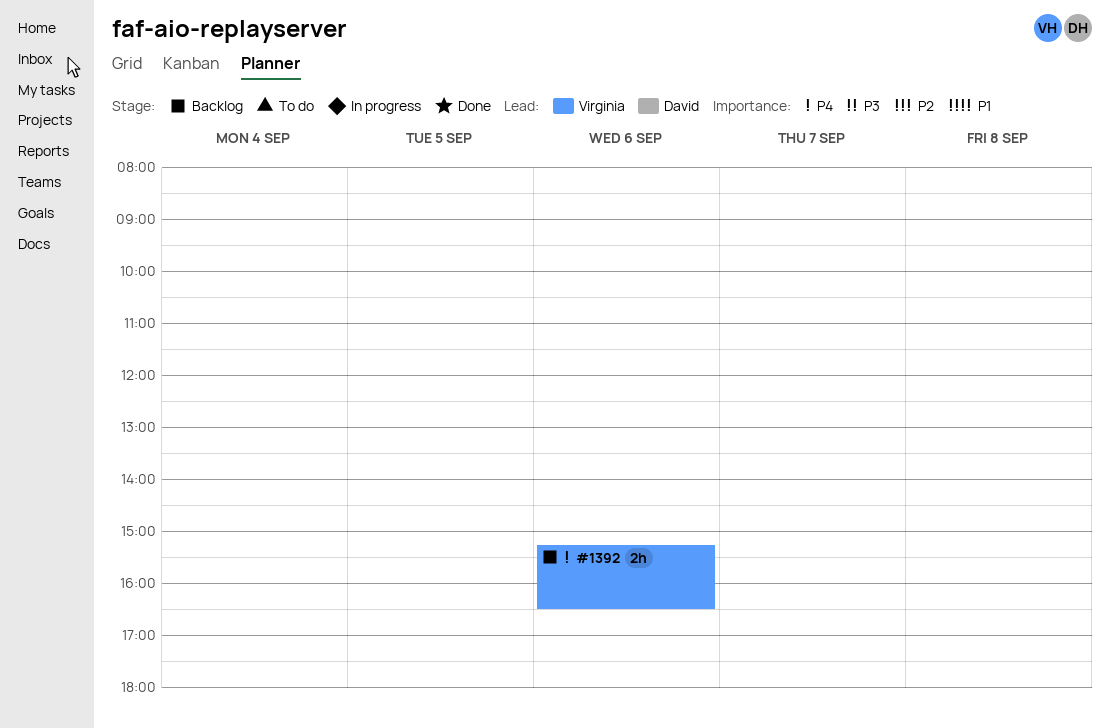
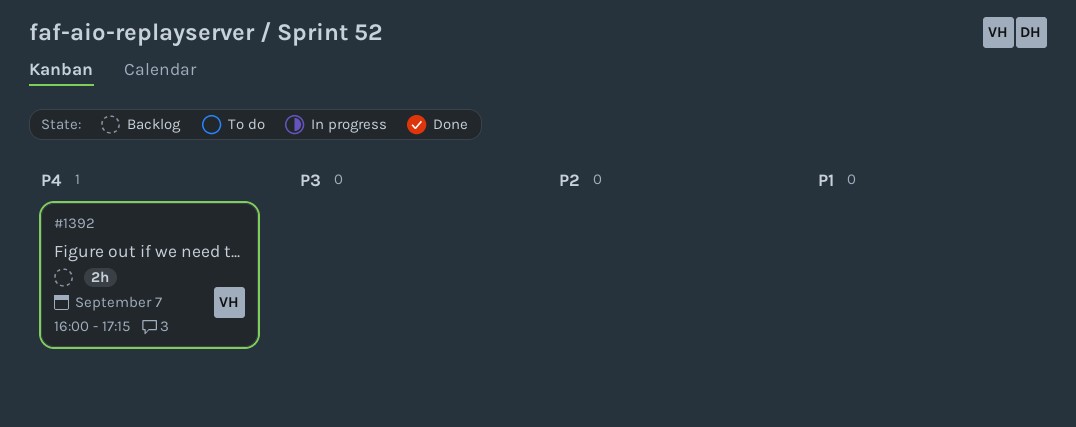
#1392, day: Sep 6 -> Sep 7
#1392, begins: 15:15 -> 16:00
#1392, ends: 16:30 -> 17:15

